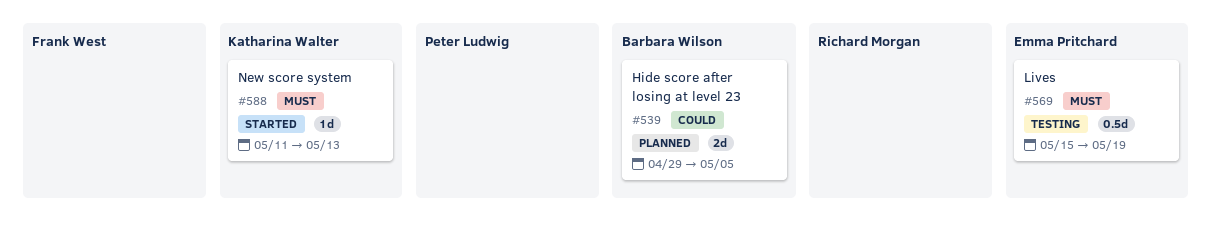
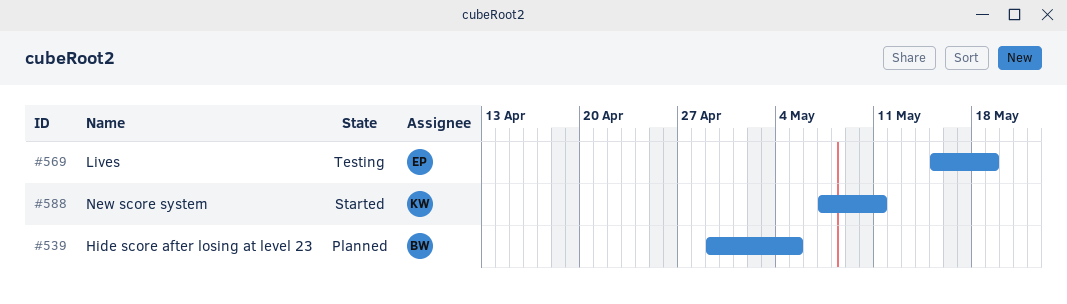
#588, start: May 11 -> May 7
#588, due: May 13 -> May 11

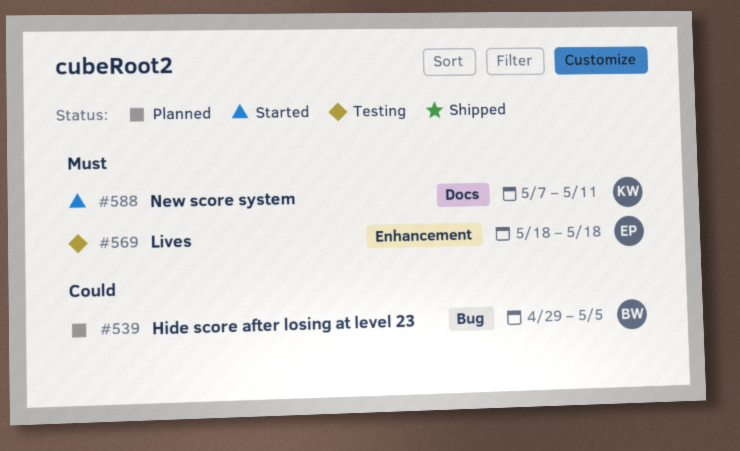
#569, start: May 15 -> May 18
#569, due: May 19 -> May 18

